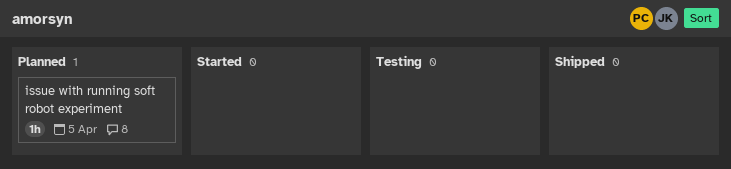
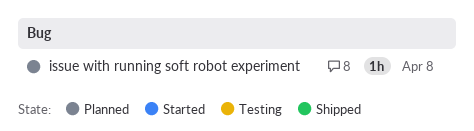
issue with running soft robot experiment, due: Apr 5 -> Apr 8

